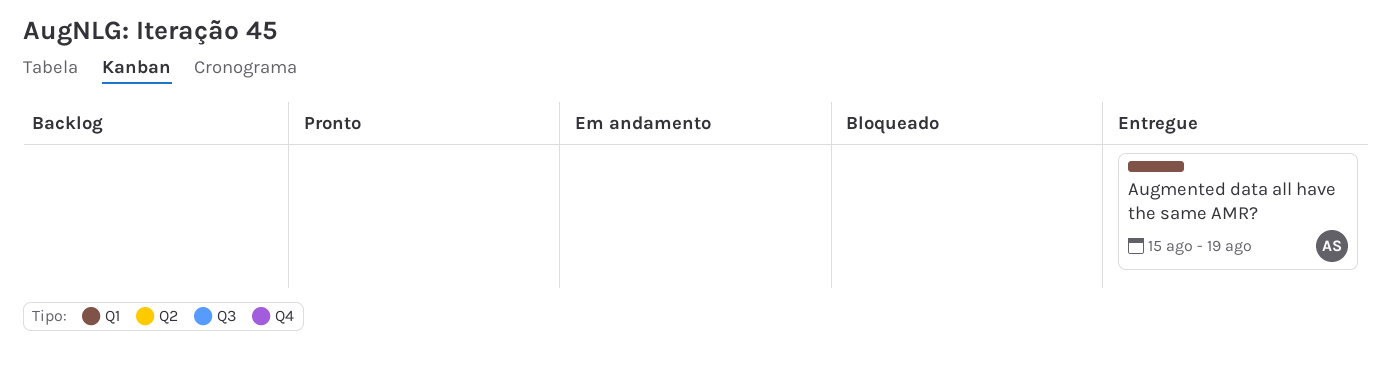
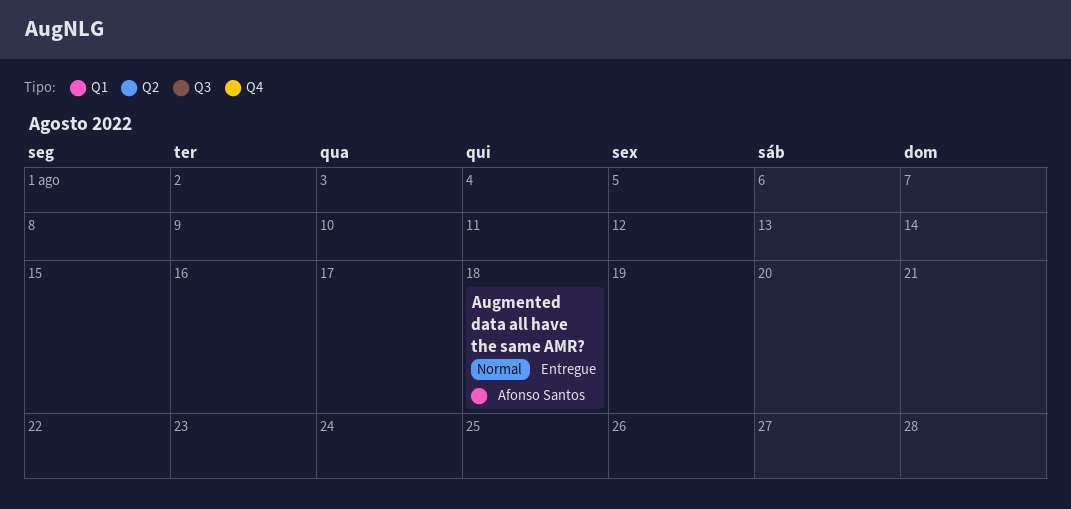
Augmented data all have the same AMR?, due: Aug 19 -> Aug 18

